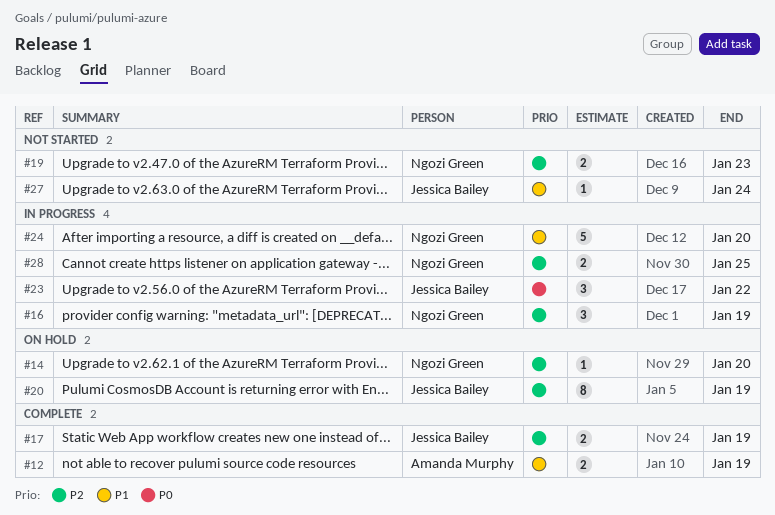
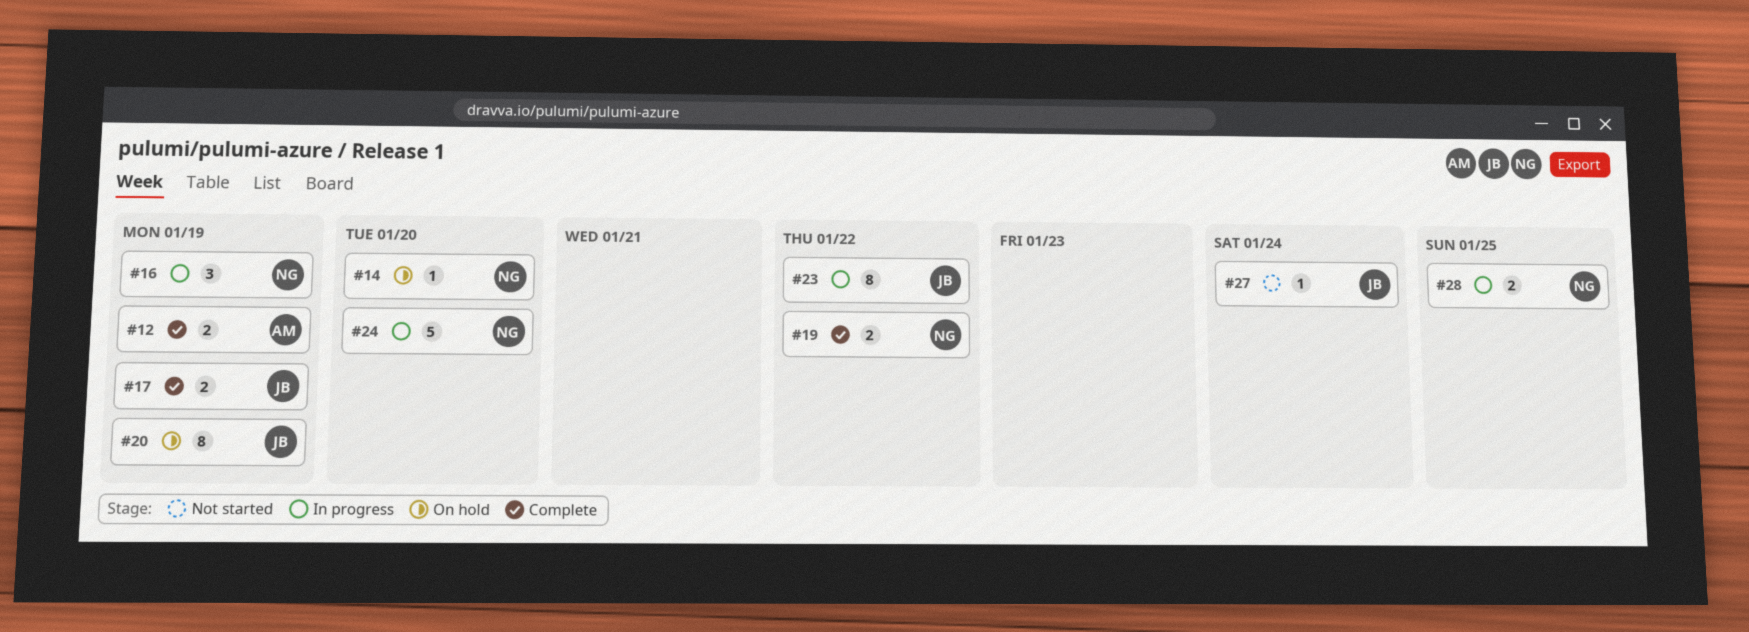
#19, status: Not started -> Complete
#19, due: Jan 23 -> Jan 22
#23, estimate: 3 -> 8

